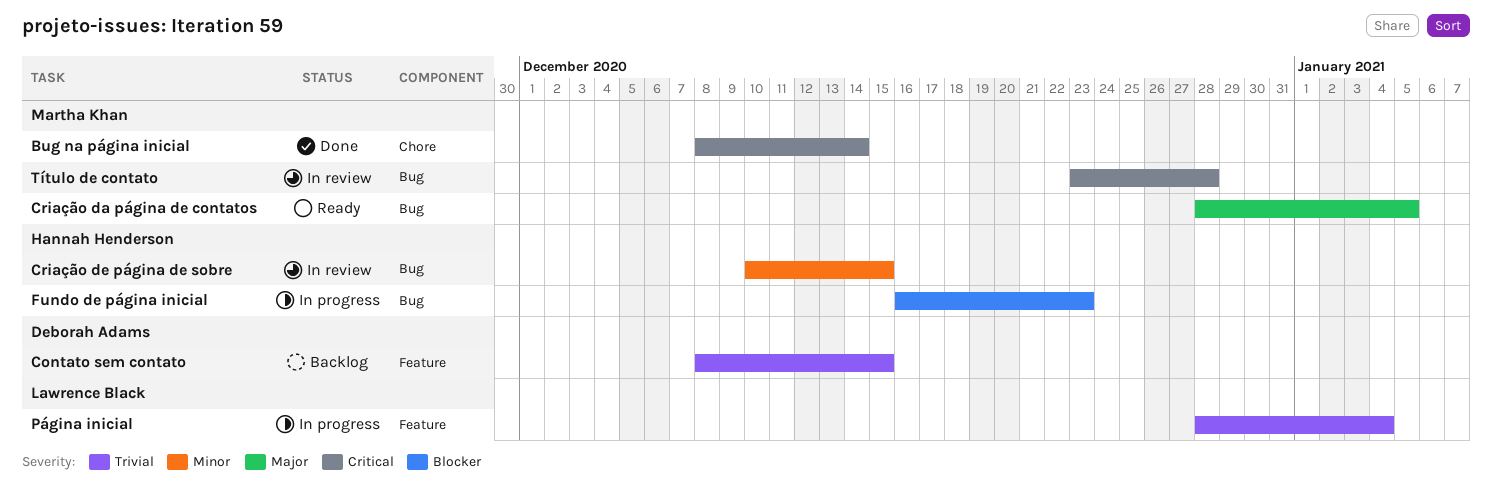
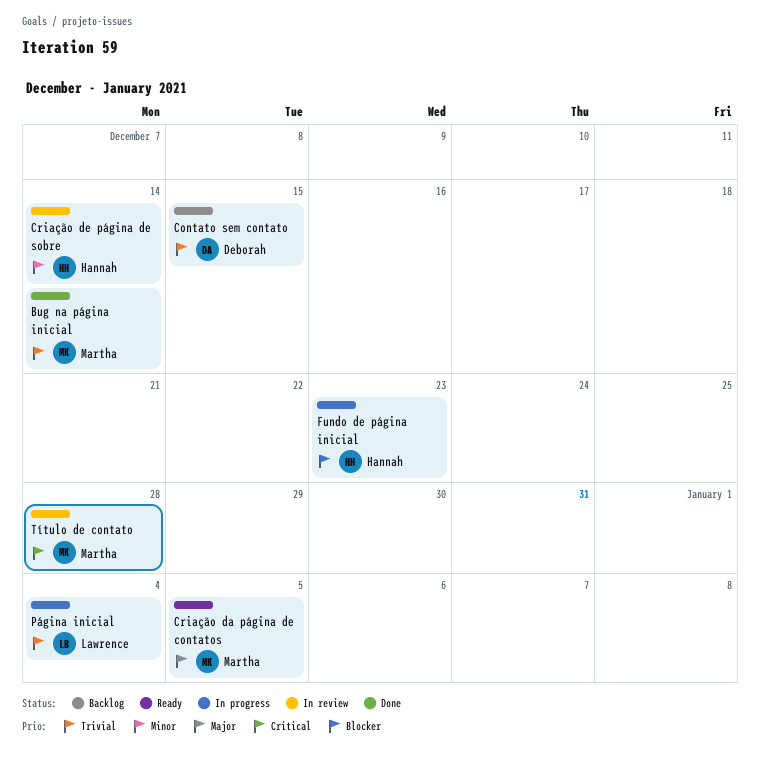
Bug na página inicial, priority: Critical -> Trivial
Criação de página de sobre, due: Dec 15 -> Dec 14

